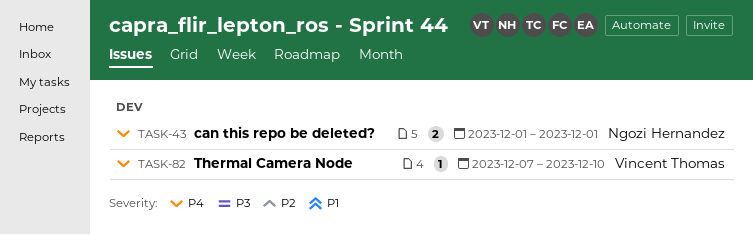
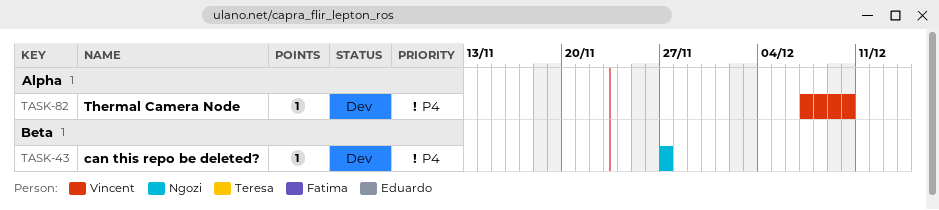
TASK-43, estimate: 2 -> 1
TASK-43, start: Dec 1 -> Nov 27
TASK-43, due: Dec 1 -> Nov 27

